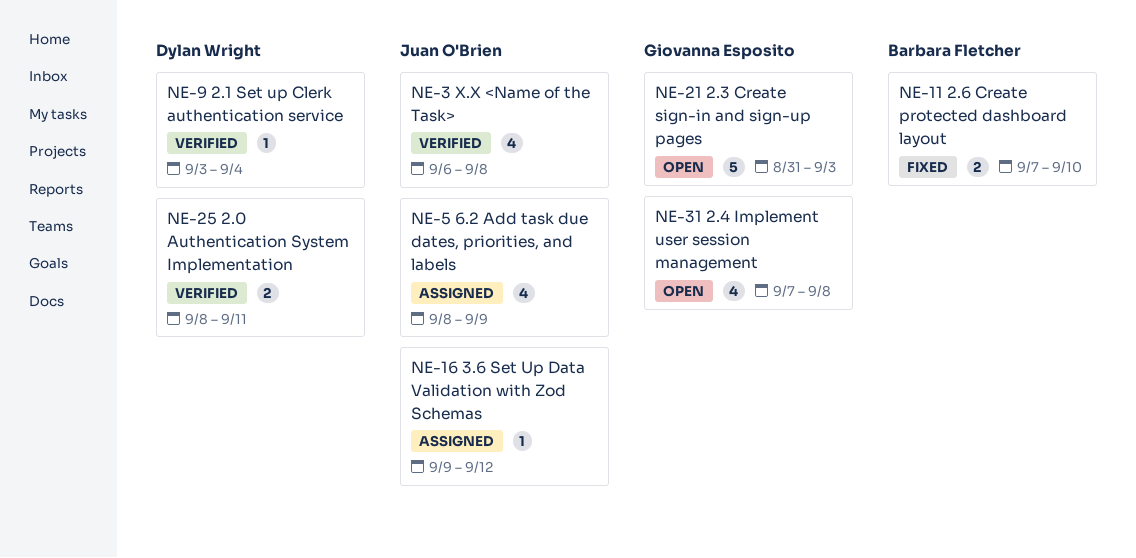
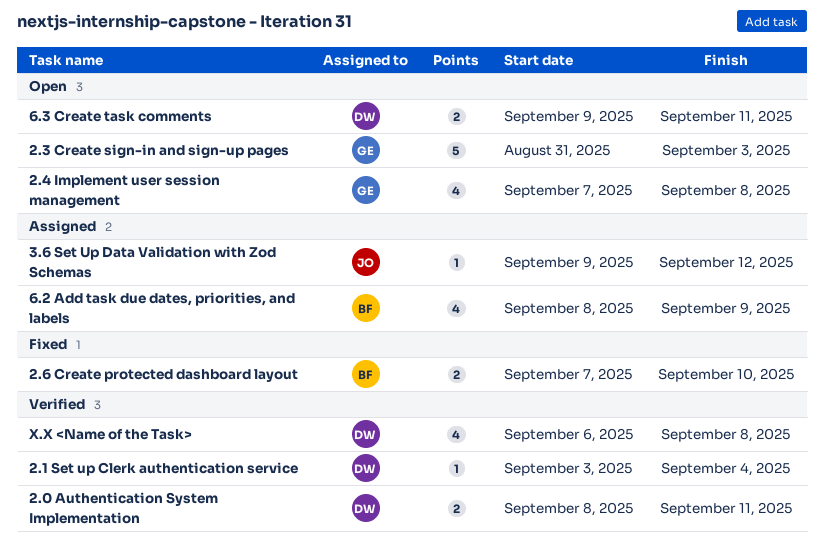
6.2 Add task due dates, priorities, and labels, owner: Juan O'Brien -> Barbara Fletcher
6.3 Create task comments: none -> present
X.X <Name of the Task>, owner: Juan O'Brien -> Dylan Wright

